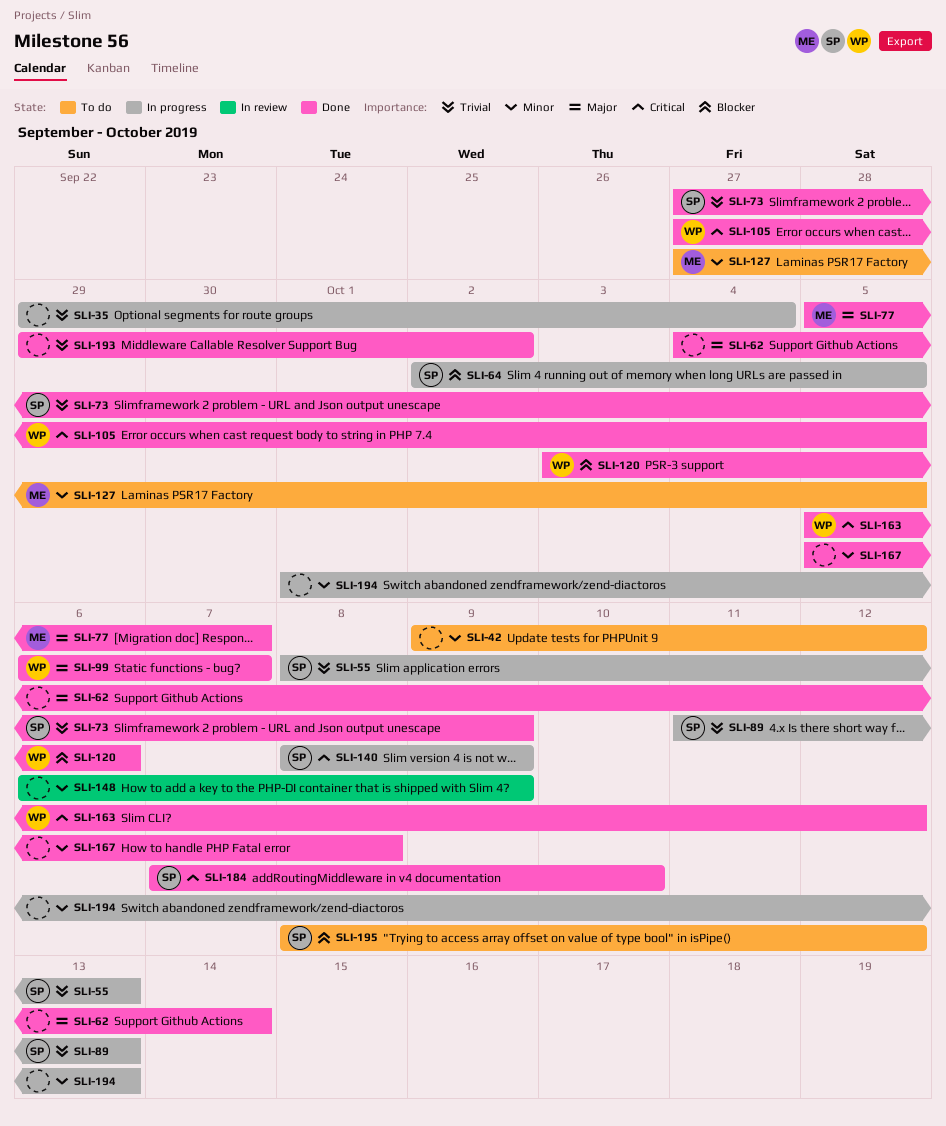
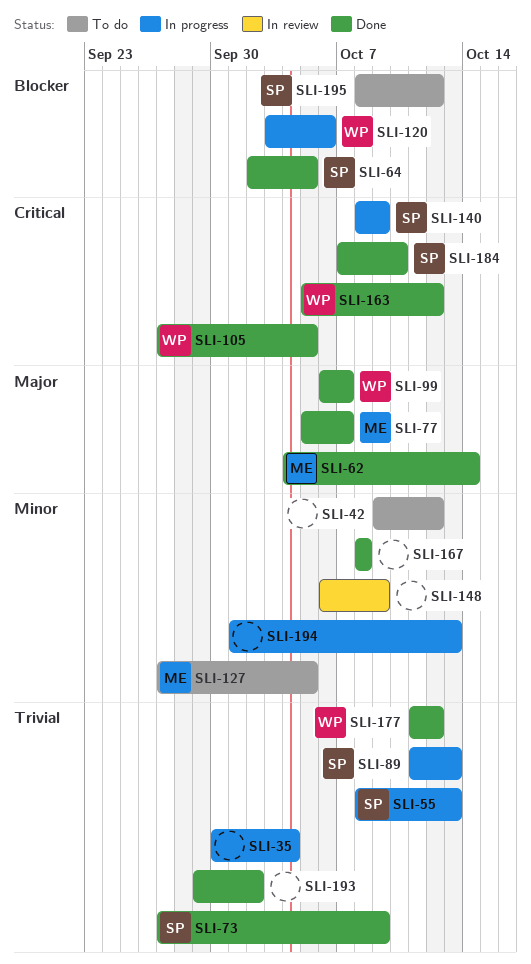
SLI-35, start: Sep 29 -> Sep 30
SLI-62, owner: none -> ME
SLI-64, status: In progress -> Done
SLI-120, status: Done -> In progress
SLI-167, start: Oct 5 -> Oct 8
SLI-177: none -> present

